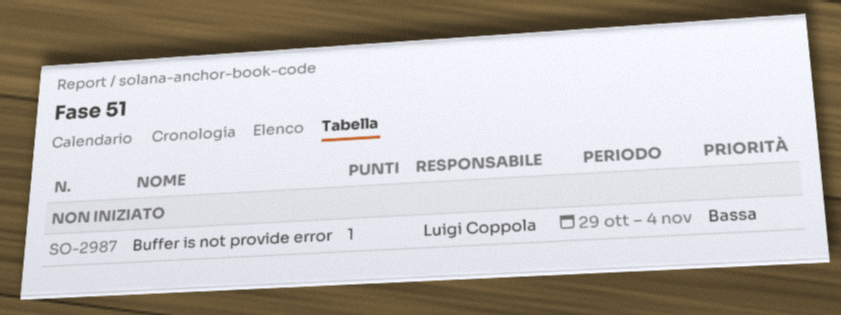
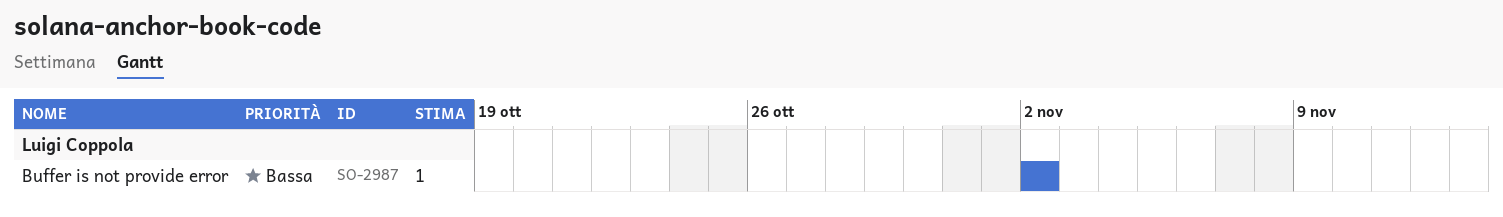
SO-2987, start: Oct 29 -> Nov 2
SO-2987, due: Nov 4 -> Nov 2

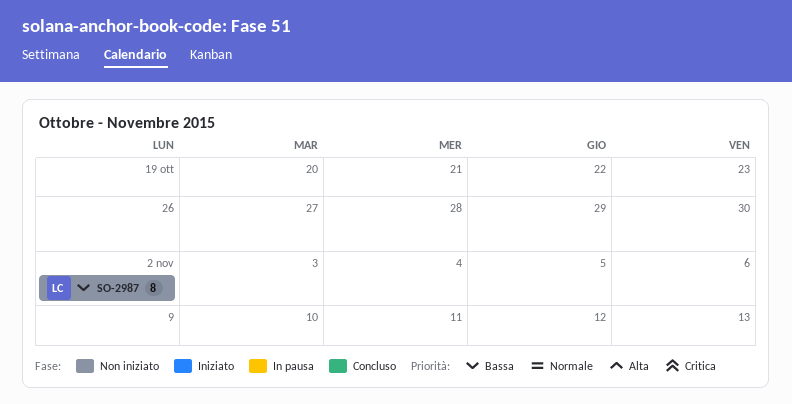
SO-2987, estimate: 1 -> 8

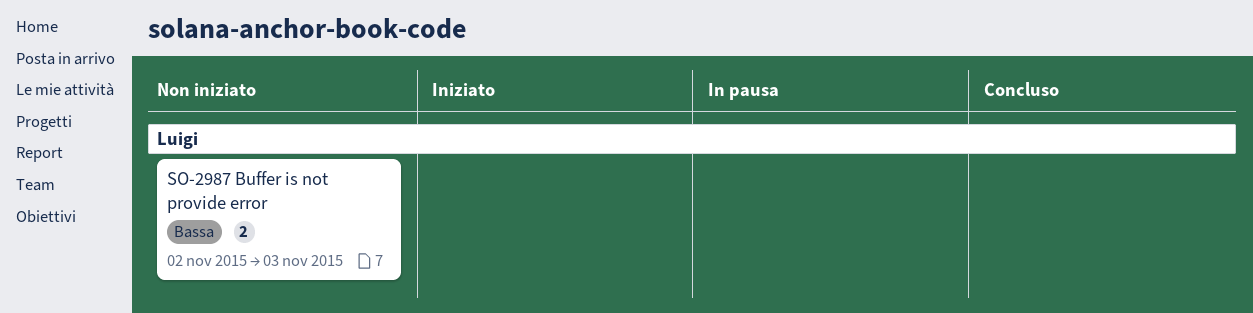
SO-2987, estimate: 8 -> 2
SO-2987, due: Nov 2 -> Nov 3

